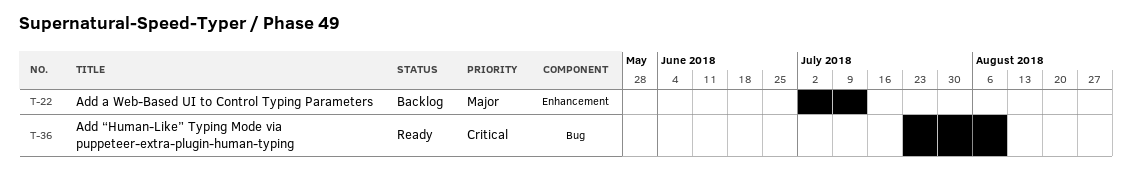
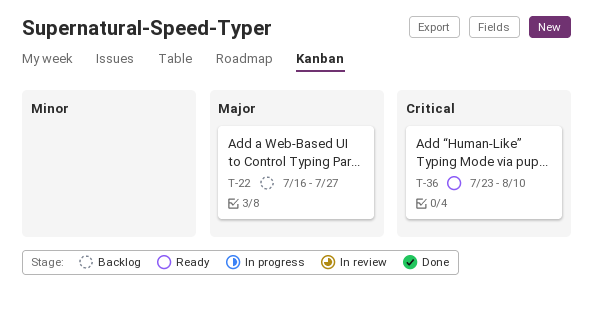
T-22, start: Jul 2 -> Jul 16
T-22, due: Jul 13 -> Jul 27

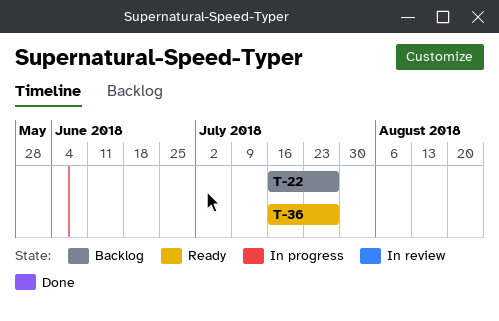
T-36, start: Jul 23 -> Jul 16
T-36, due: Aug 10 -> Jul 27

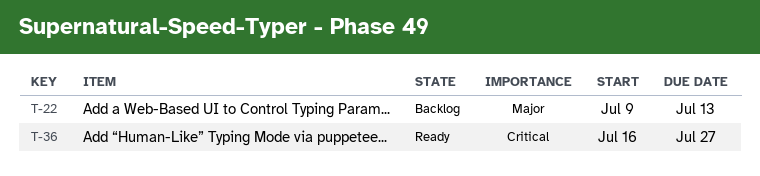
T-22, start: Jul 16 -> Jul 9
T-22, due: Jul 27 -> Jul 13

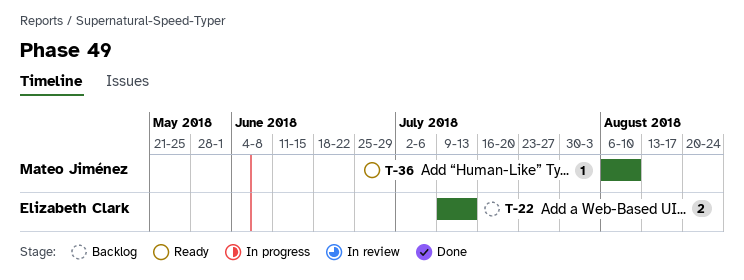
T-36, start: Jul 16 -> Aug 6
T-36, due: Jul 27 -> Aug 10

